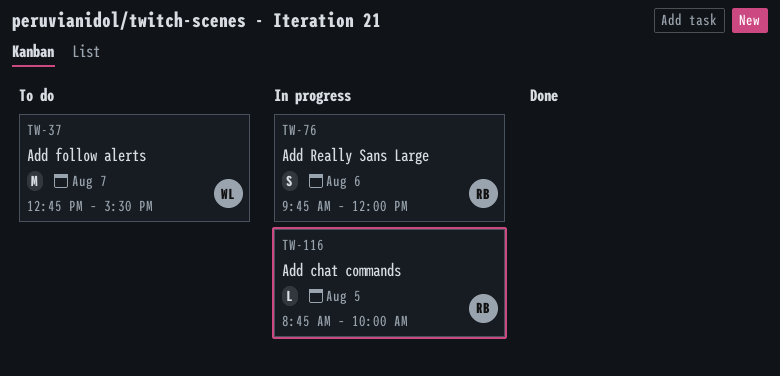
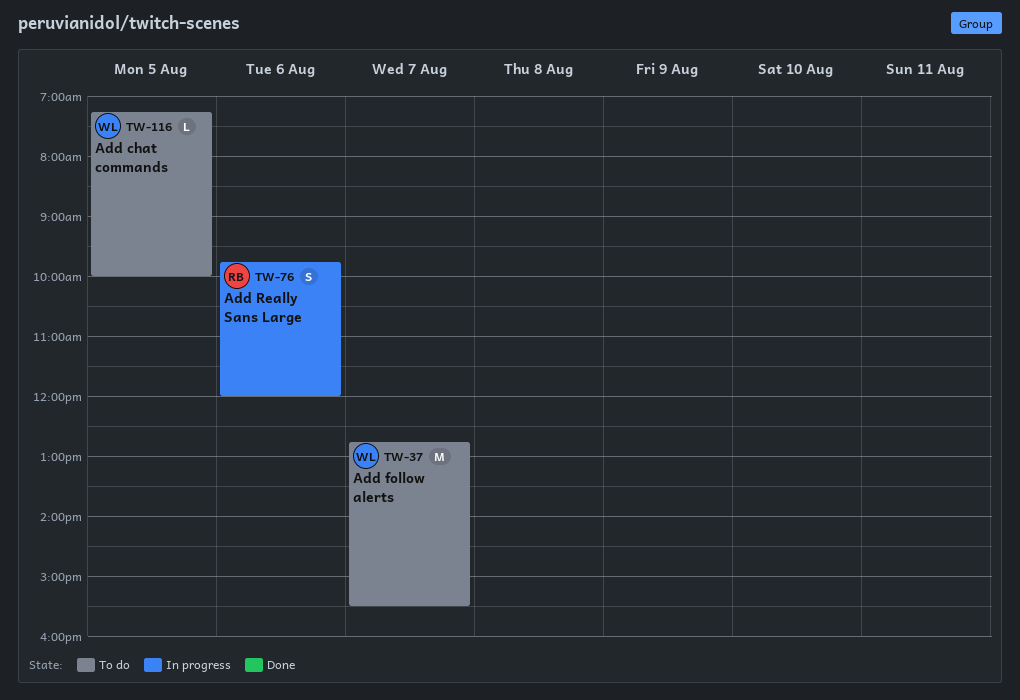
TW-116, status: In progress -> To do
TW-116, owner: RB -> WL
TW-116, begins: 08:45 -> 07:15

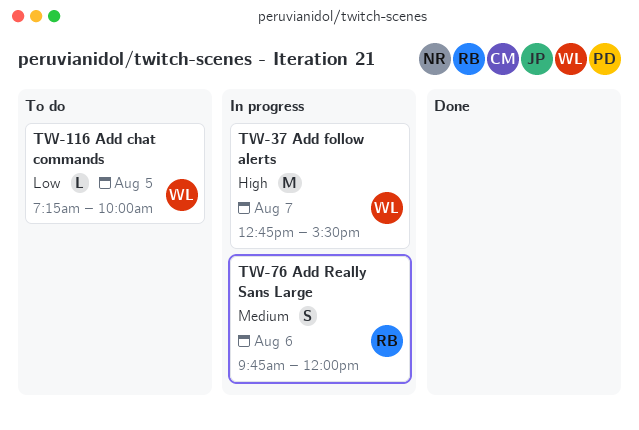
TW-37, status: To do -> In progress

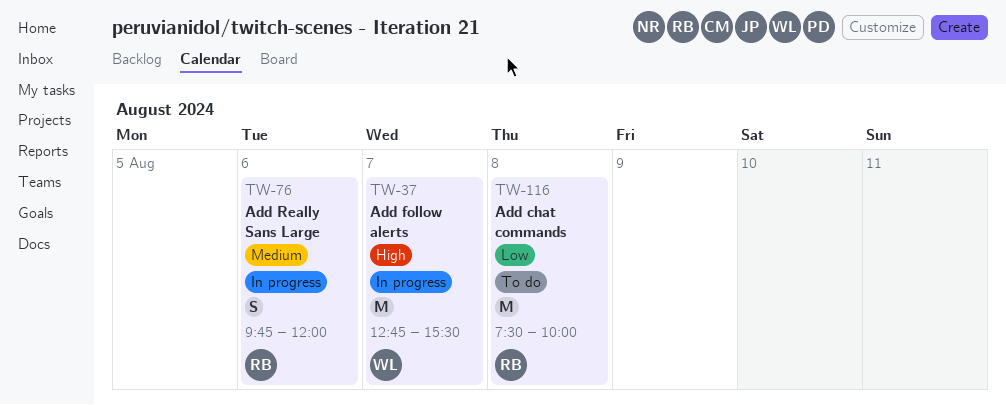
TW-116, owner: WL -> RB
TW-116, estimate: L -> M
TW-116, day: Aug 5 -> Aug 8
TW-116, begins: 07:15 -> 07:30

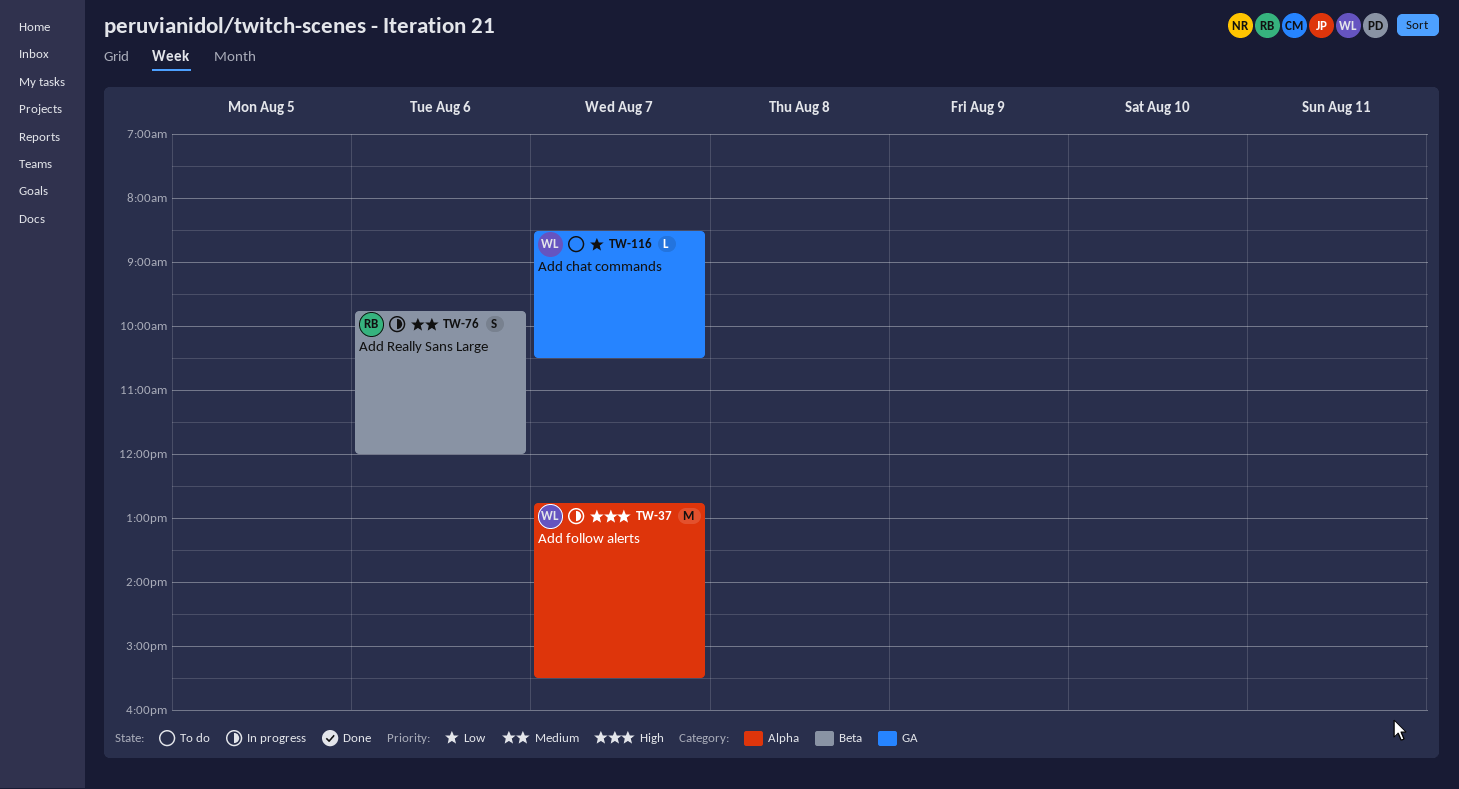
TW-116, owner: RB -> WL
TW-116, estimate: M -> L
TW-116, day: Aug 8 -> Aug 7
TW-116, begins: 07:30 -> 08:30
TW-116, ends: 10:00 -> 10:30

